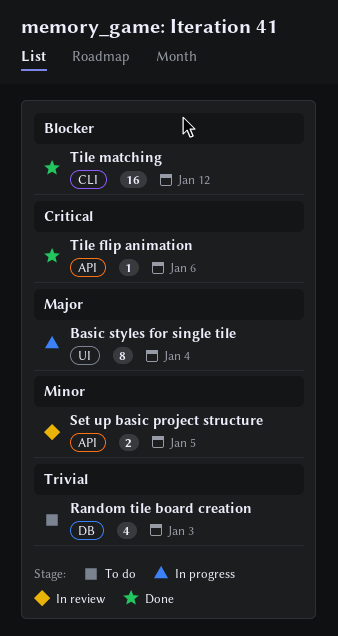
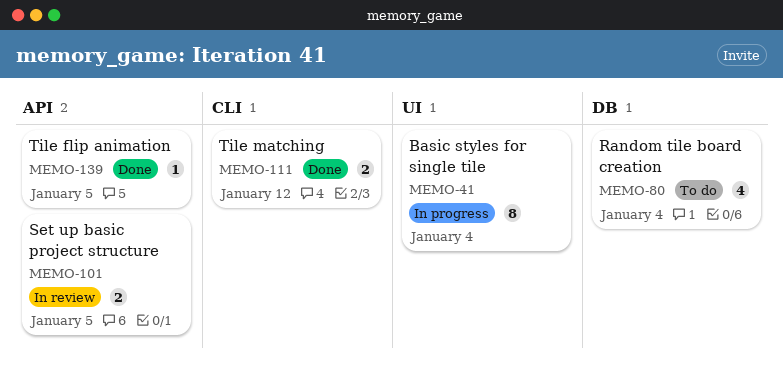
Random tile board creation, due: Jan 3 -> Jan 4
Tile flip animation, due: Jan 6 -> Jan 5
Tile matching, estimate: 16 -> 2

